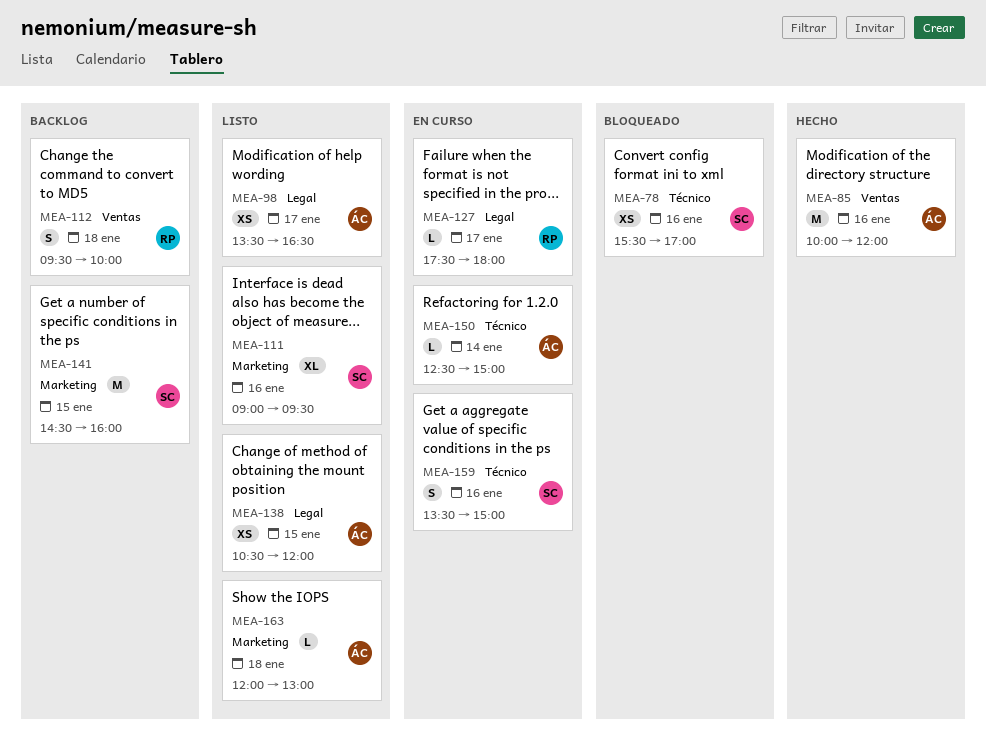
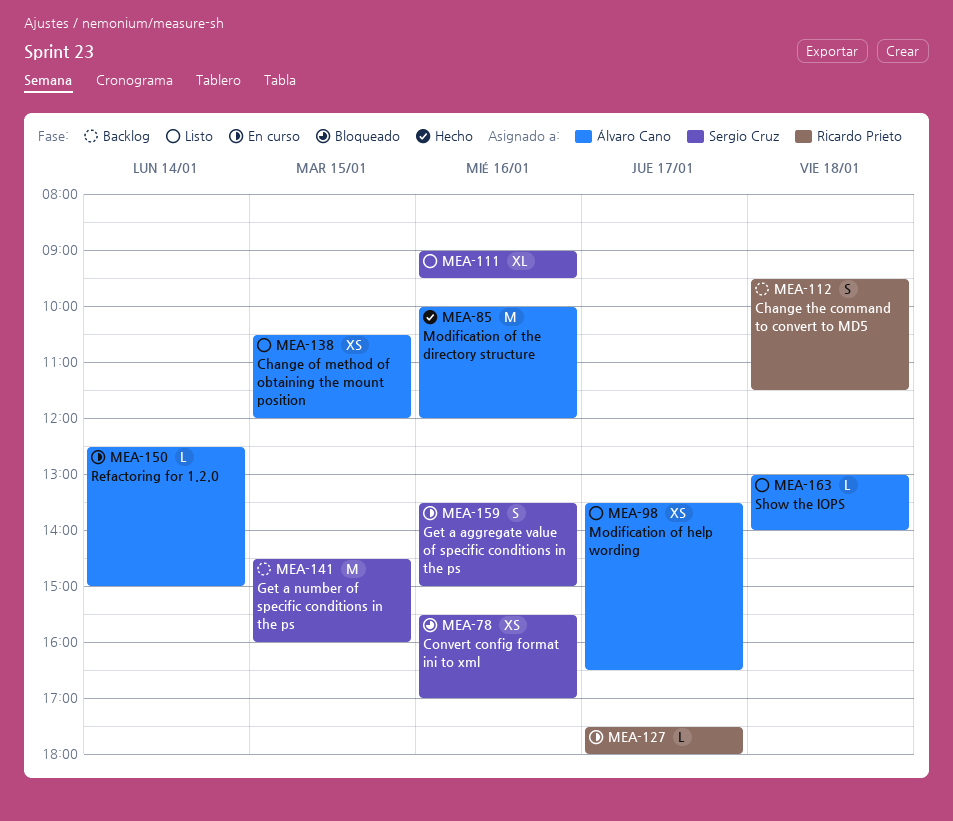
MEA-112, ends: 10:00 -> 11:30
MEA-163, begins: 12:00 -> 13:00
MEA-163, ends: 13:00 -> 14:00

